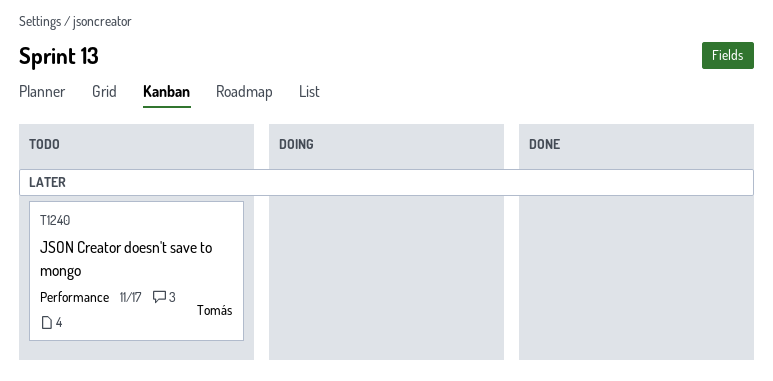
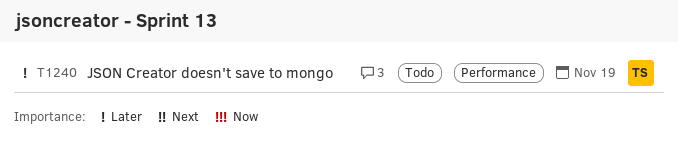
T1240, due: Nov 17 -> Nov 19

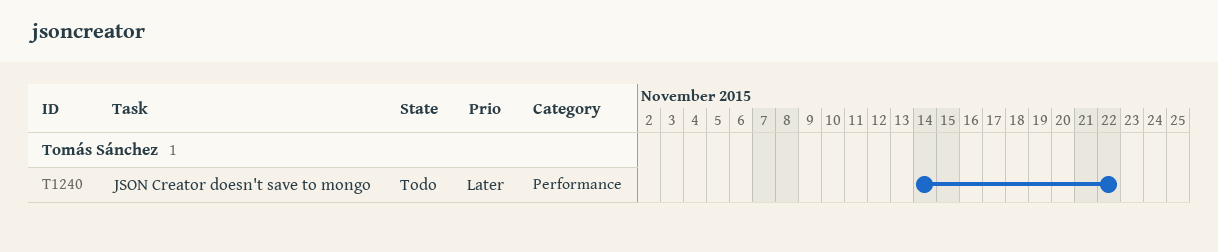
T1240, due: Nov 19 -> Nov 22

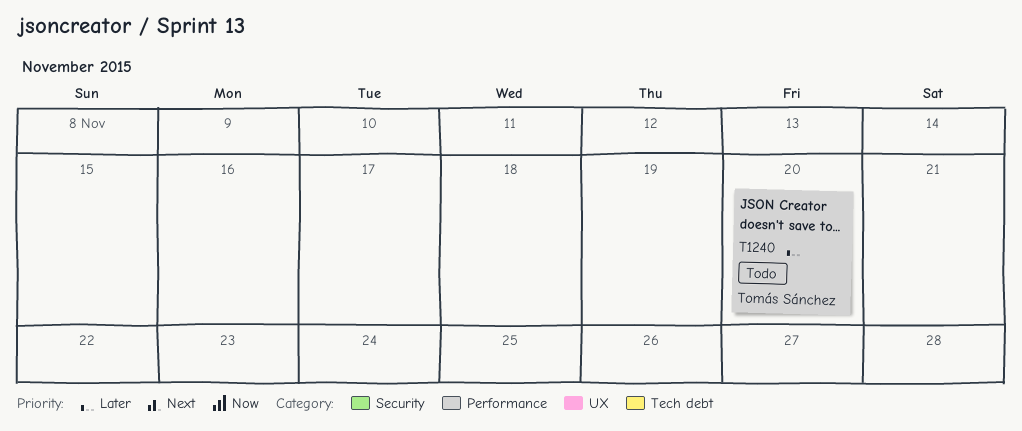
T1240, due: Nov 22 -> Nov 20

